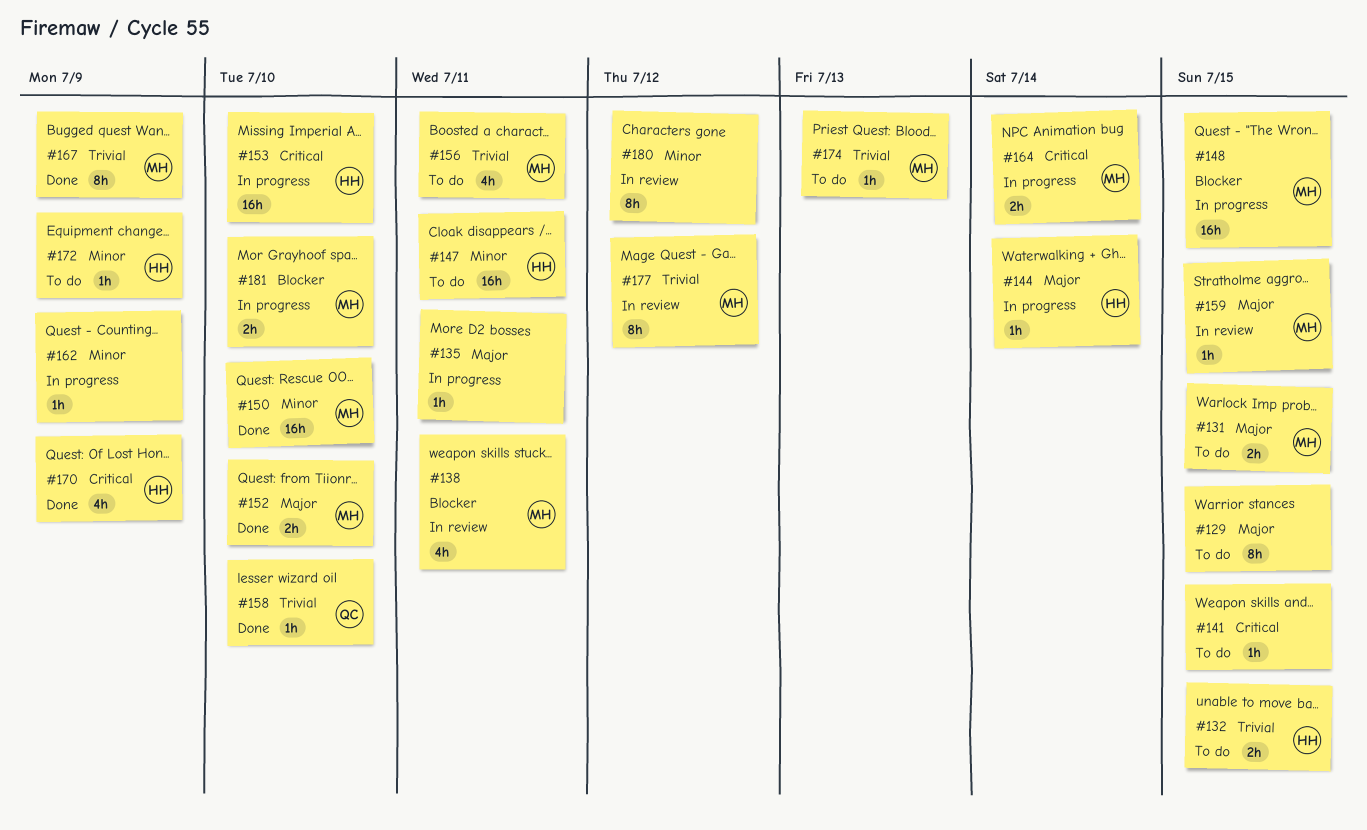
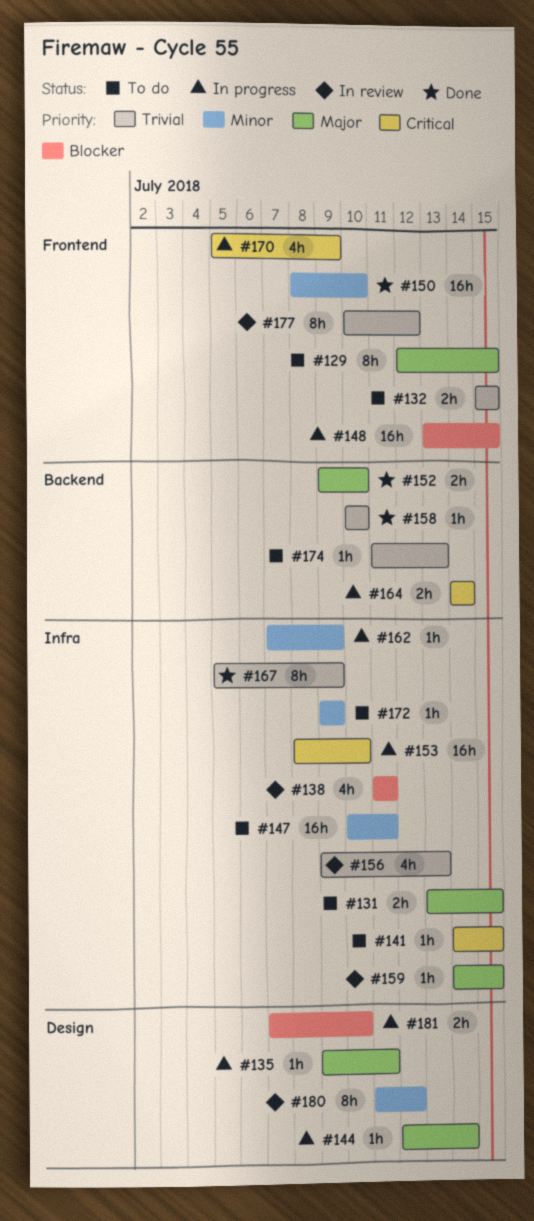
#156, status: To do -> In review
#156, due: Jul 11 -> Jul 13
#170, status: Done -> In progress

